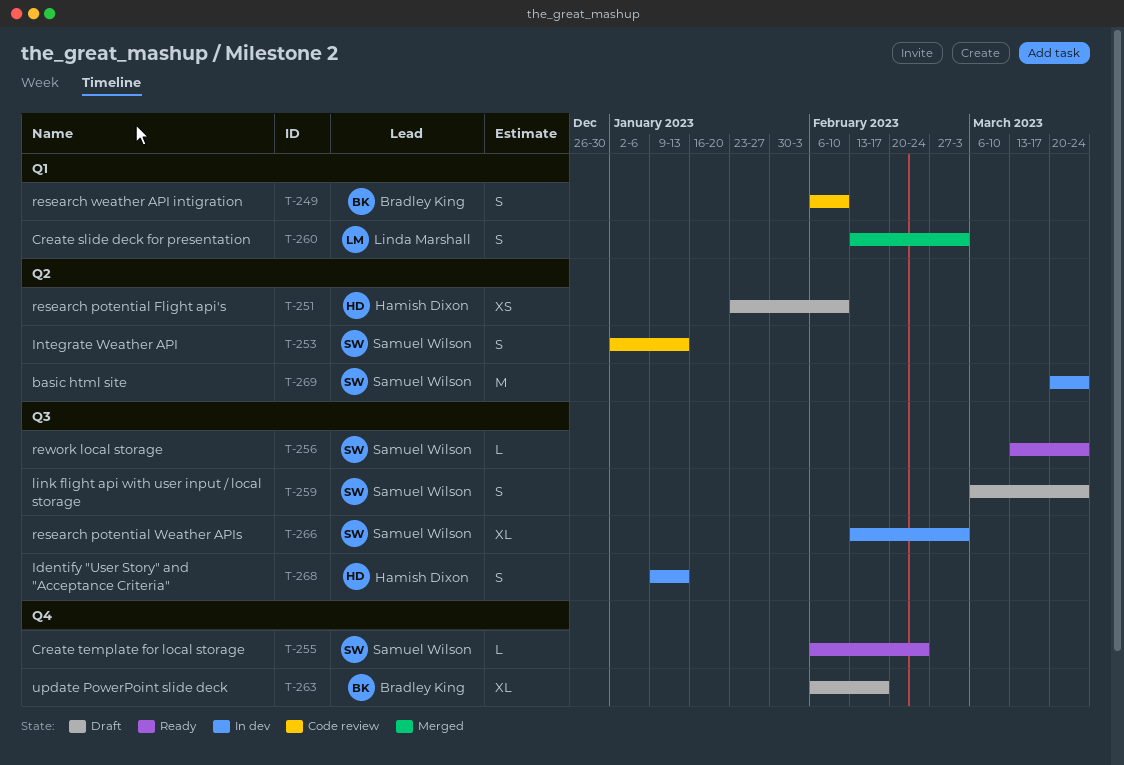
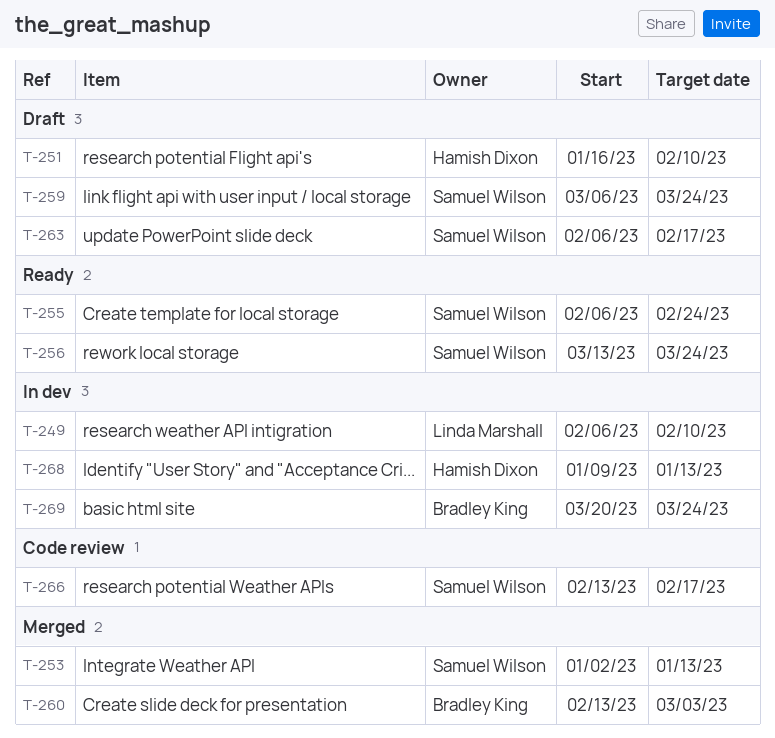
T-249, status: Code review -> In dev
T-249, owner: Bradley King -> Linda Marshall
T-251, start: Jan 23 -> Jan 16
T-253, status: Code review -> Merged
T-260, owner: Linda Marshall -> Bradley King
T-263, owner: Bradley King -> Samuel Wilson
T-266, status: In dev -> Code review
T-266, due: Mar 3 -> Feb 17
T-269, owner: Samuel Wilson -> Bradley King

